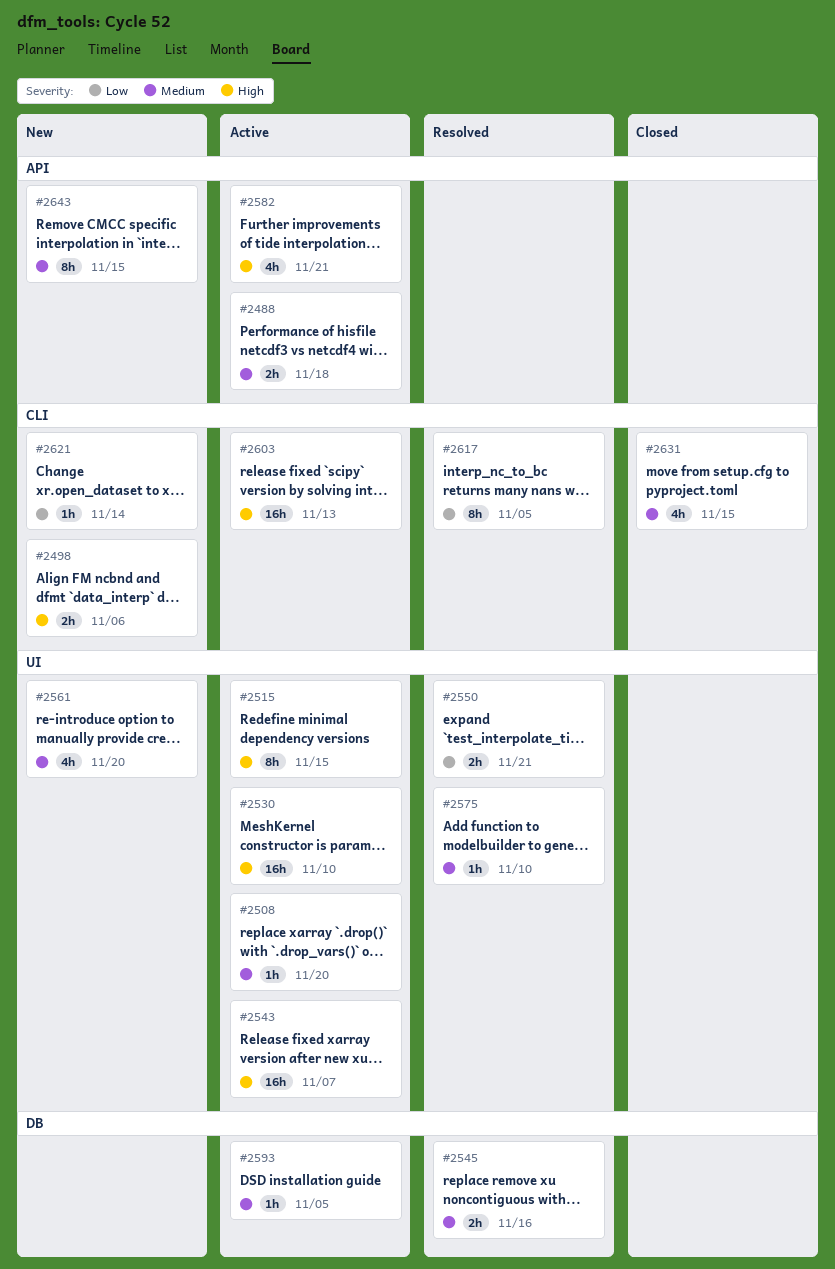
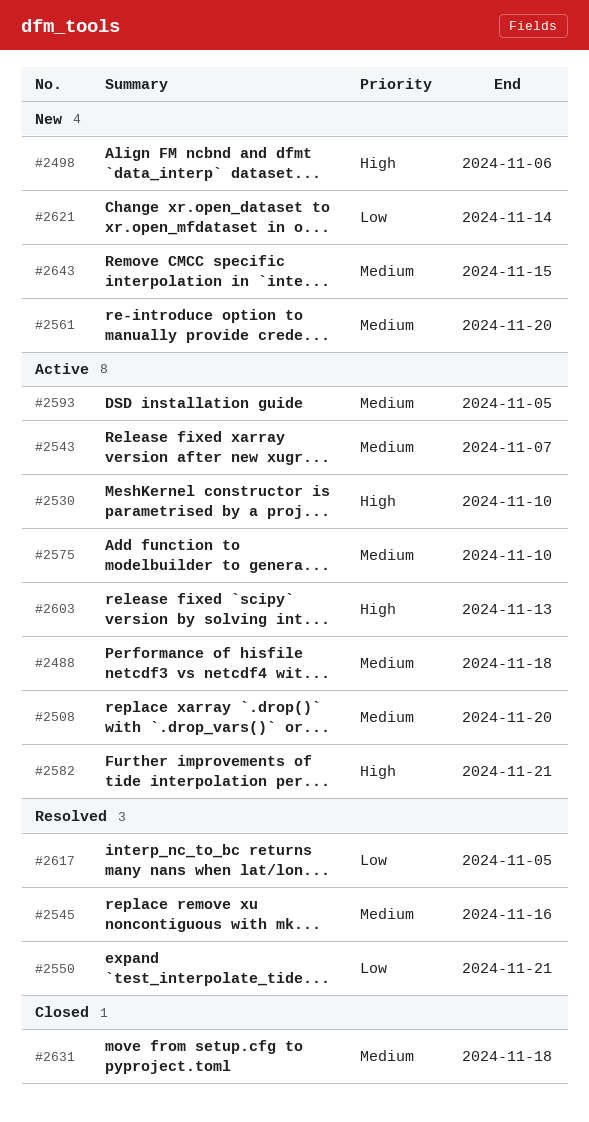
#2515: present -> none
#2543, priority: High -> Medium
#2575, status: Resolved -> Active
#2631, due: Nov 15 -> Nov 18

